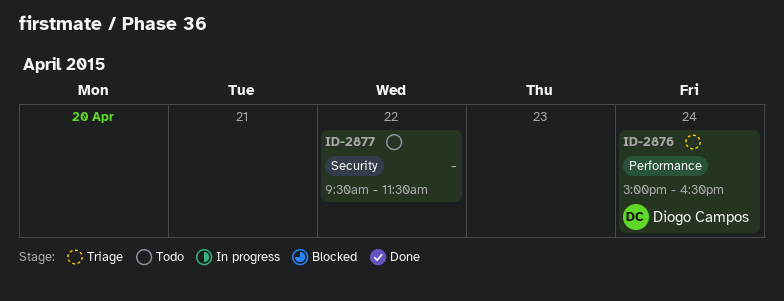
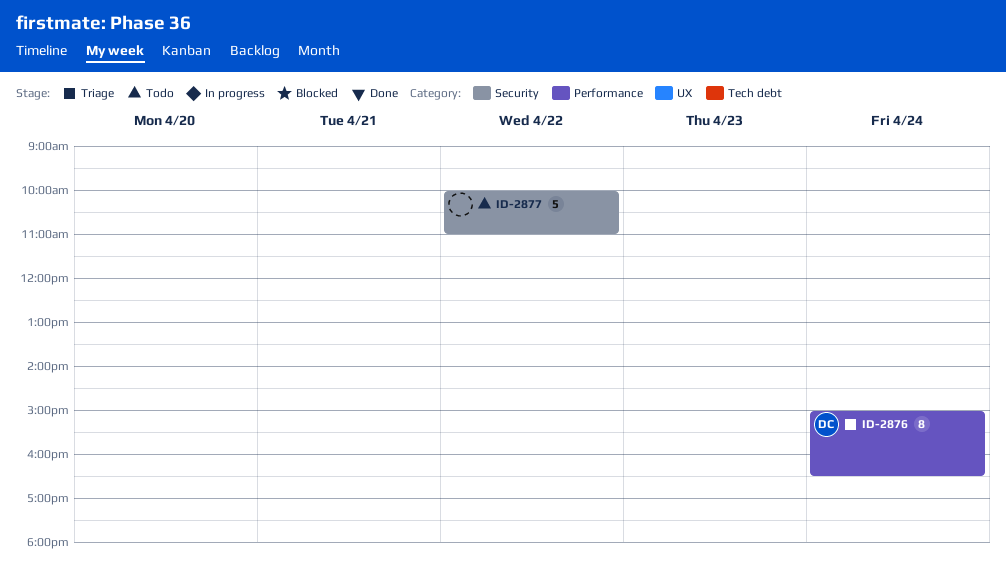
ID-2877, begins: 09:30 -> 10:00
ID-2877, ends: 11:30 -> 11:00

